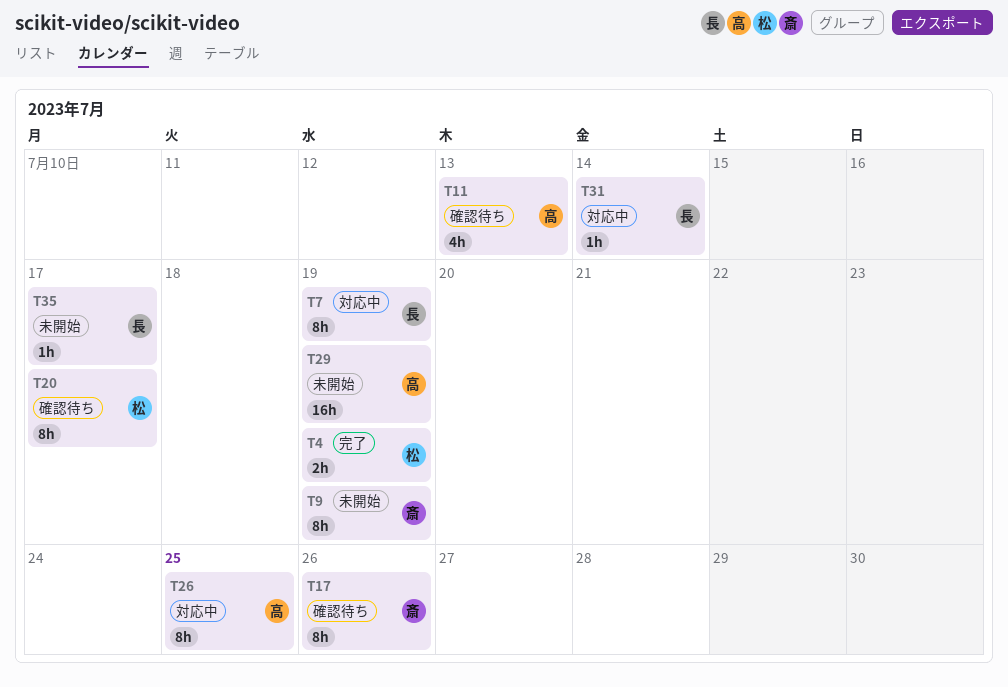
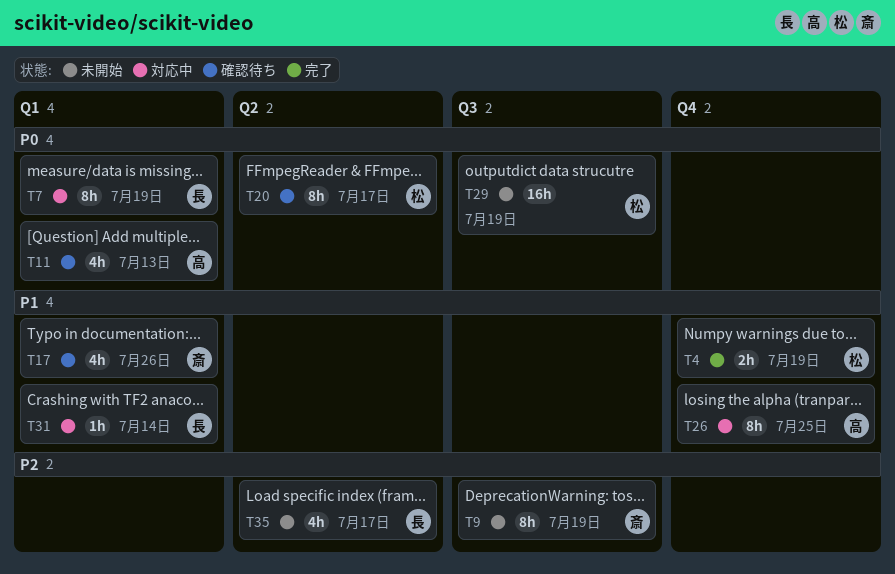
T17, estimate: 8h -> 4h
T29, owner: 高 -> 松
T35, estimate: 1h -> 4h

